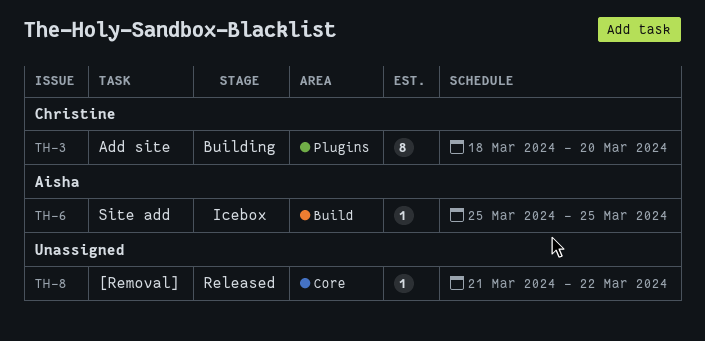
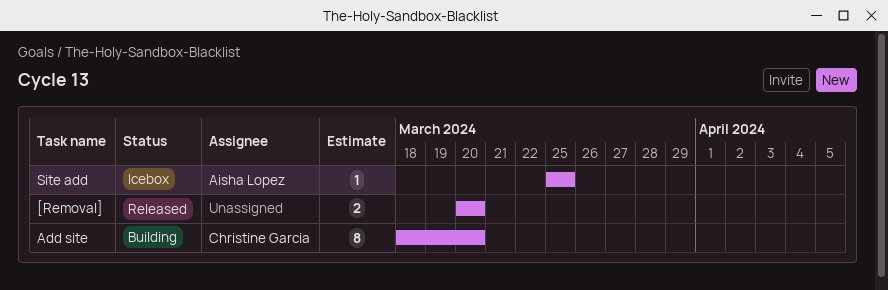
[Removal], estimate: 1 -> 2
[Removal], start: Mar 21 -> Mar 20
[Removal], due: Mar 22 -> Mar 20

